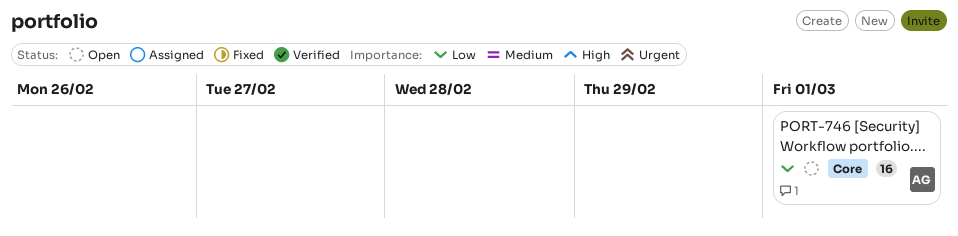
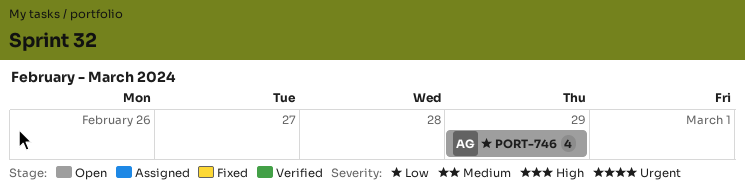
PORT-746, estimate: 16 -> 4
PORT-746, due: Mar 1 -> Feb 29

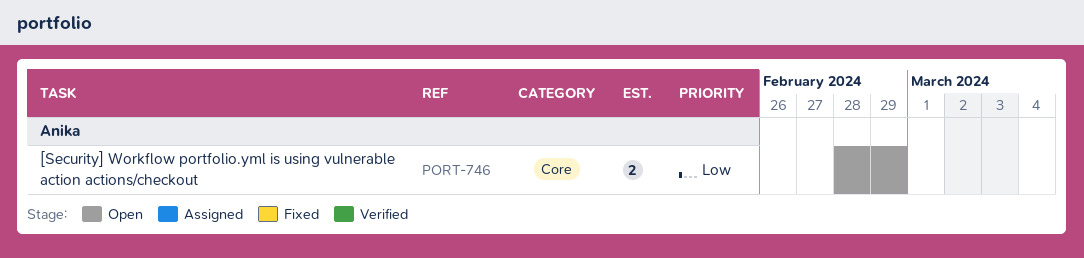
PORT-746, estimate: 4 -> 2
PORT-746, start: Feb 29 -> Feb 28

